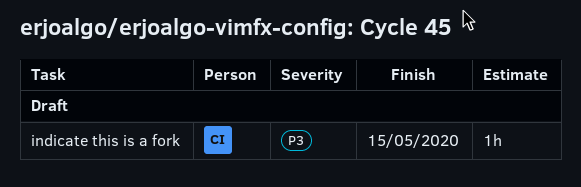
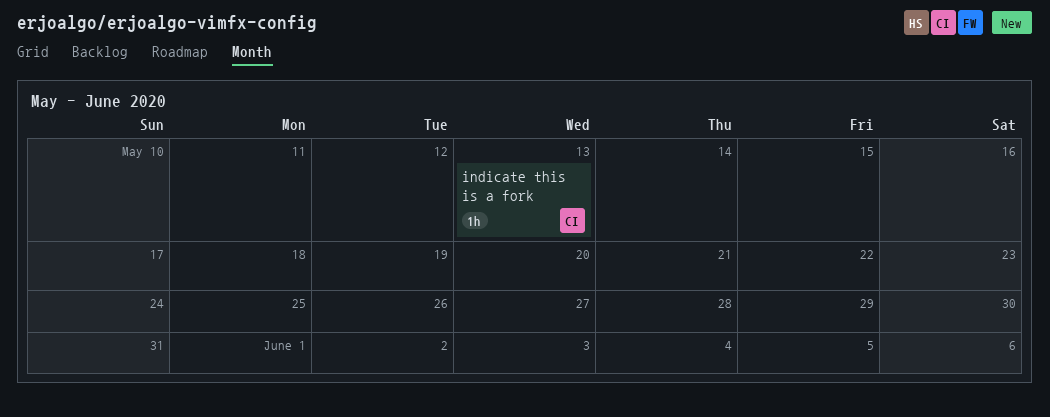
indicate this is a fork, due: May 15 -> May 13

